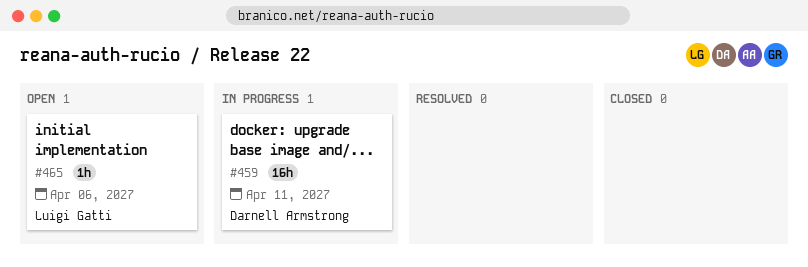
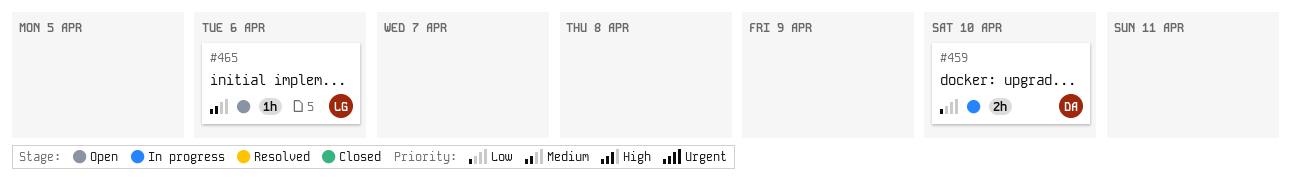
#459, estimate: 16h -> 2h
#459, due: Apr 11 -> Apr 10

